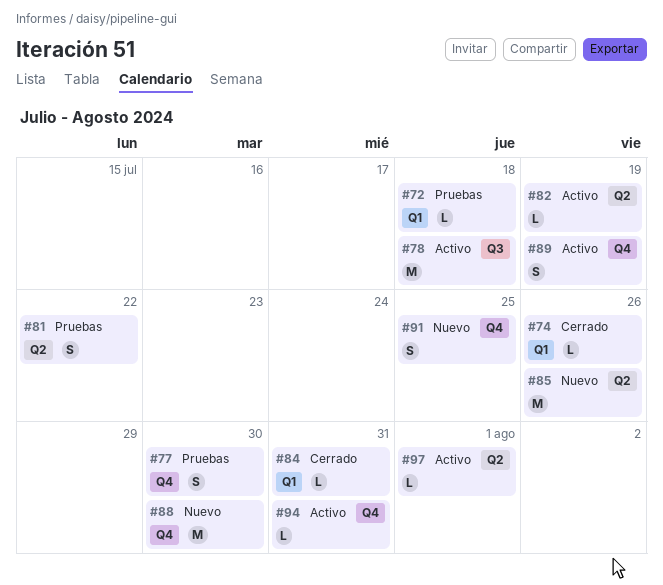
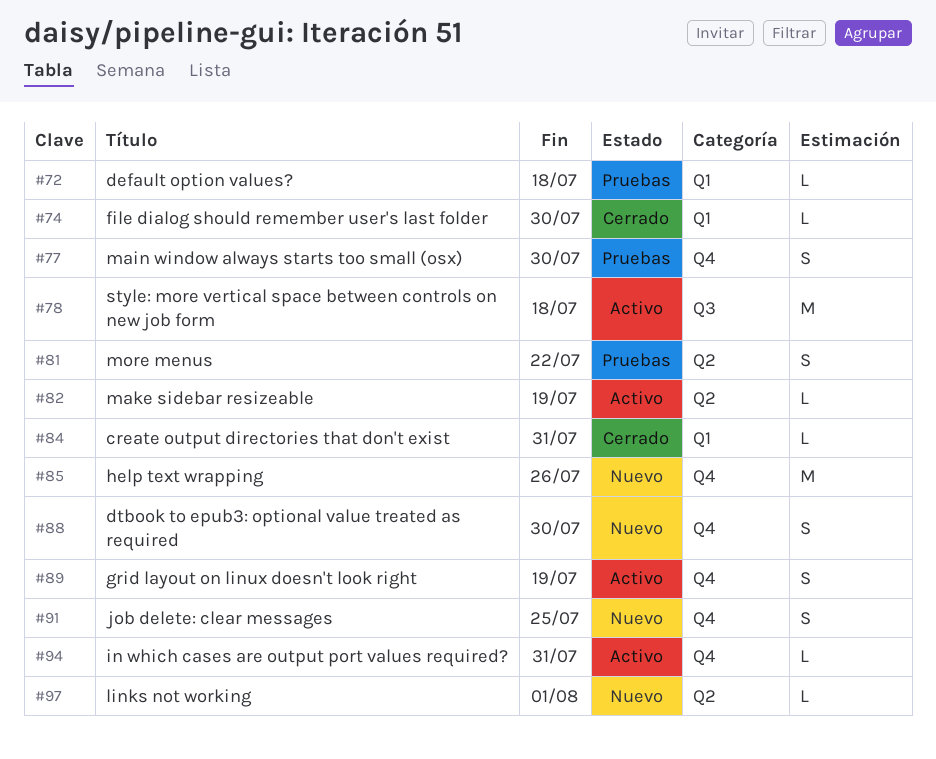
#74, due: Jul 26 -> Jul 30
#85, label: Q2 -> Q4
#88, estimate: M -> S
#97, status: Activo -> Nuevo

